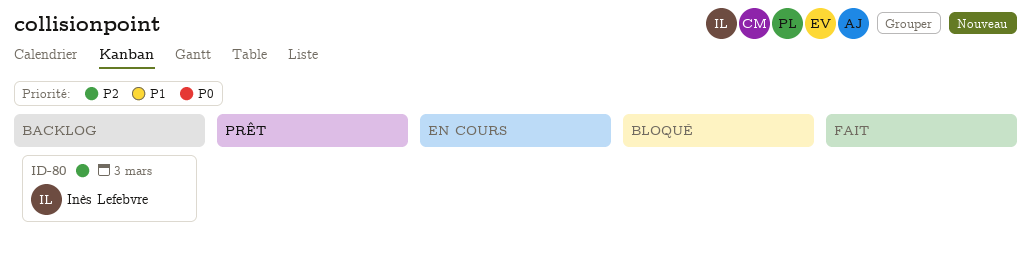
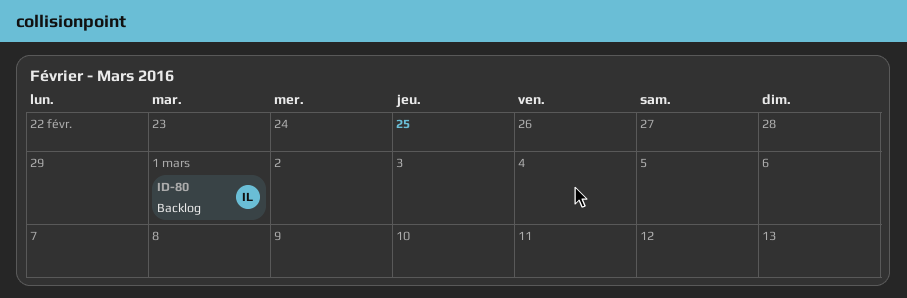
ID-80, due: Mar 3 -> Mar 1

